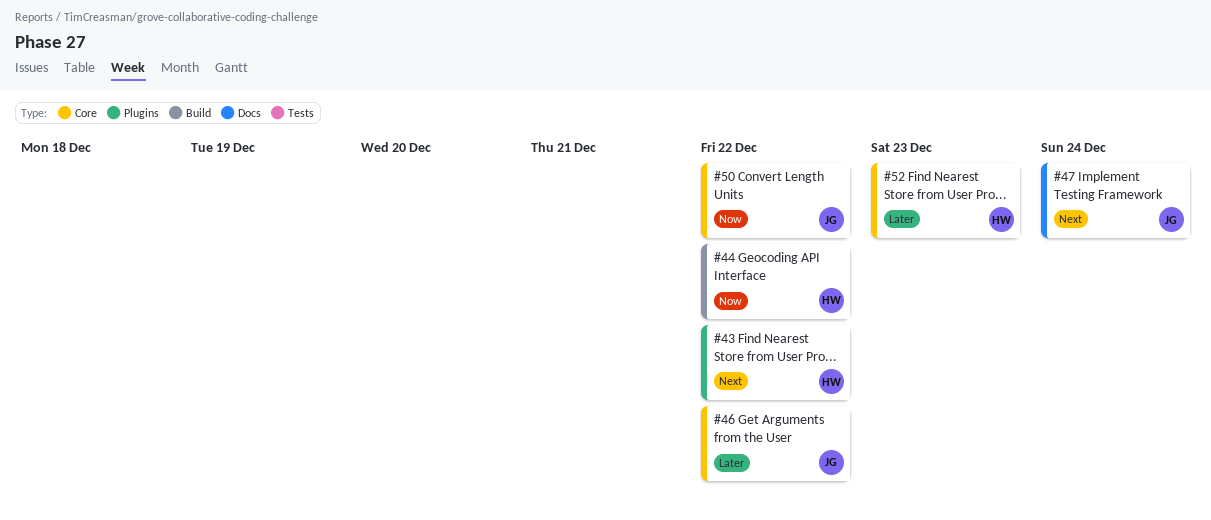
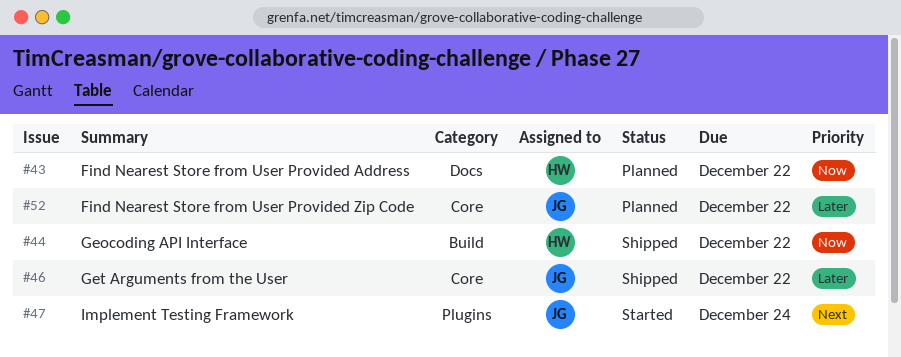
#43, priority: Next -> Now
#43, label: Plugins -> Docs
#47, label: Docs -> Plugins
#50: present -> none
#52, owner: HW -> JG
#52, due: Dec 23 -> Dec 22

